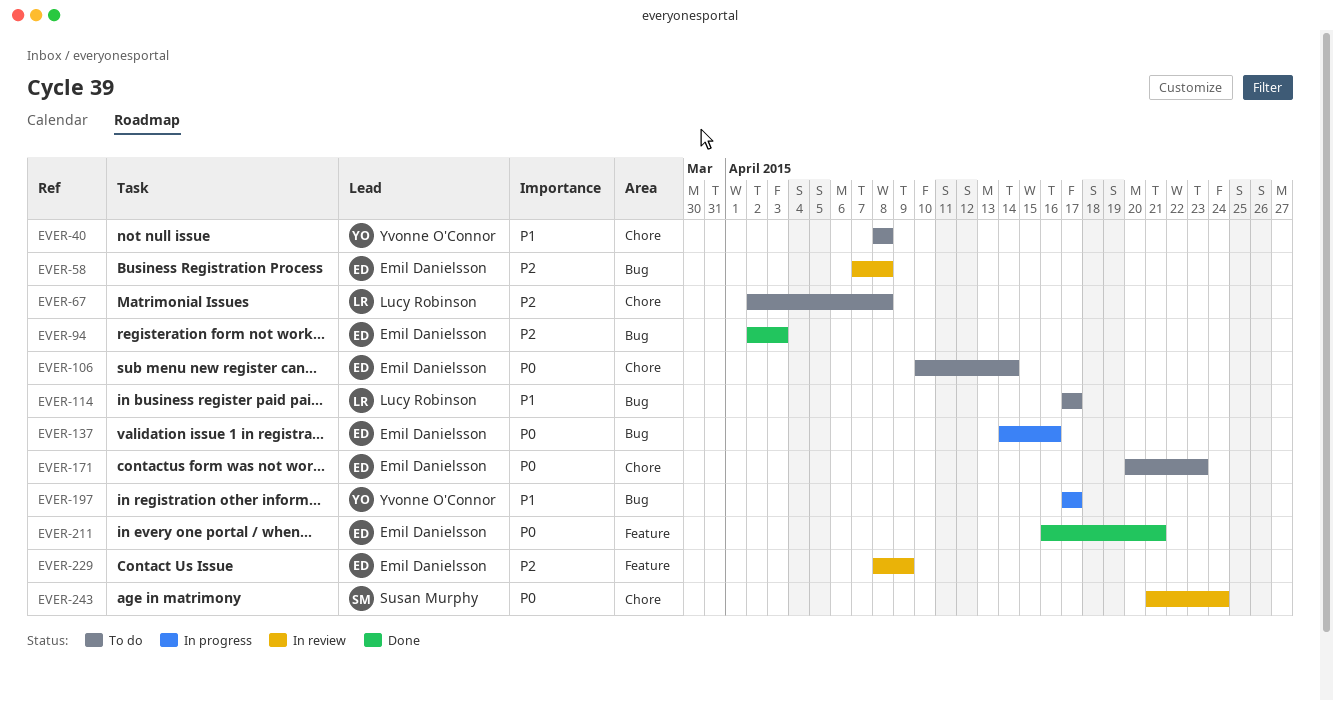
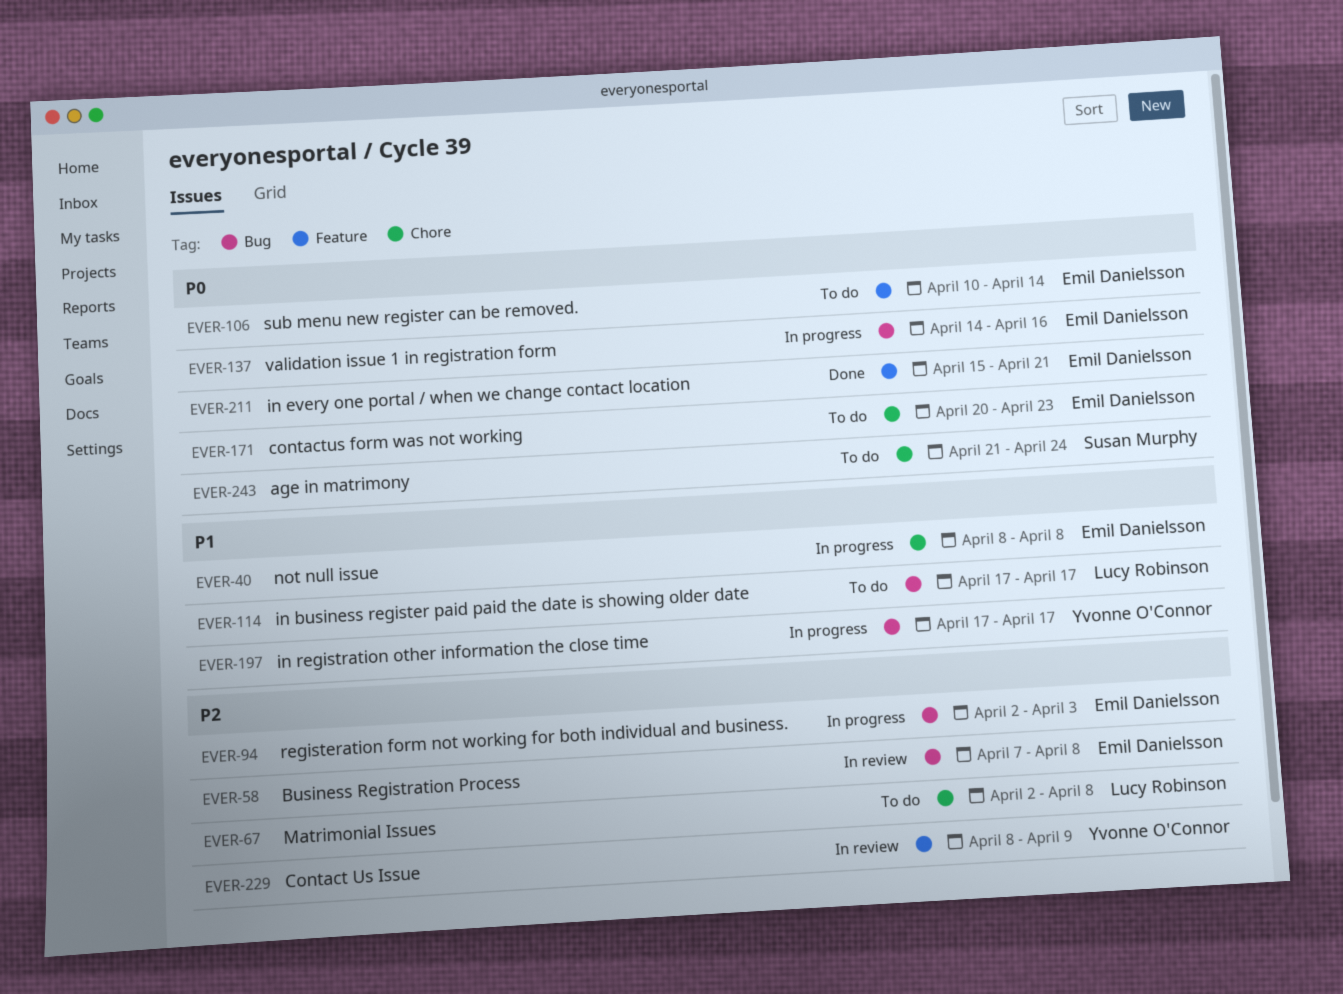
EVER-40, status: To do -> In progress
EVER-40, owner: Yvonne O'Connor -> Emil Danielsson
EVER-94, status: Done -> In progress
EVER-106, label: Chore -> Feature
EVER-211, start: Apr 16 -> Apr 15
EVER-229, owner: Emil Danielsson -> Yvonne O'Connor
EVER-243, status: In review -> To do

